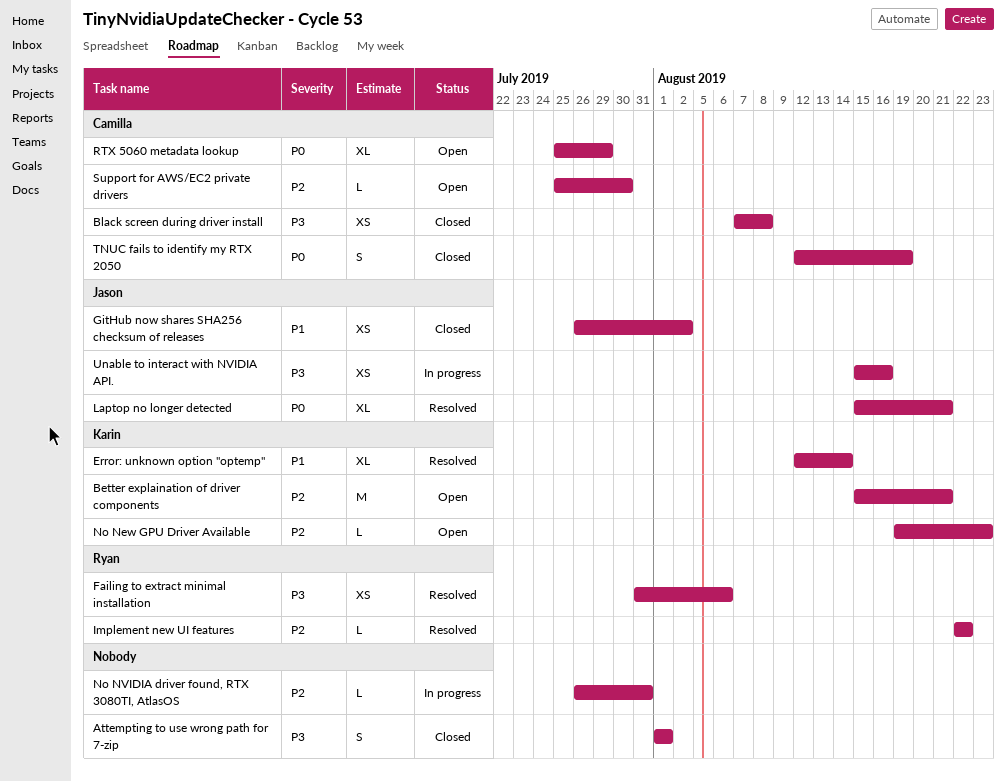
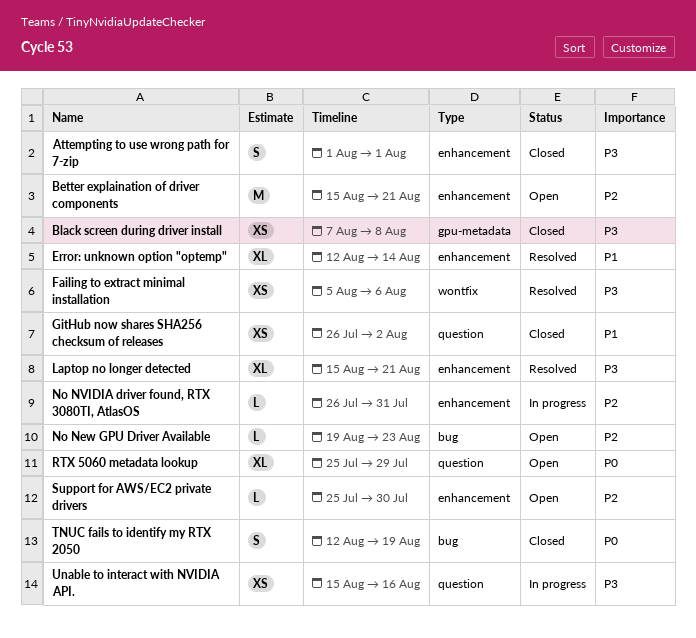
Failing to extract minimal installation, start: Jul 31 -> Aug 5
Implement new UI features: present -> none
Laptop no longer detected, priority: P0 -> P3

